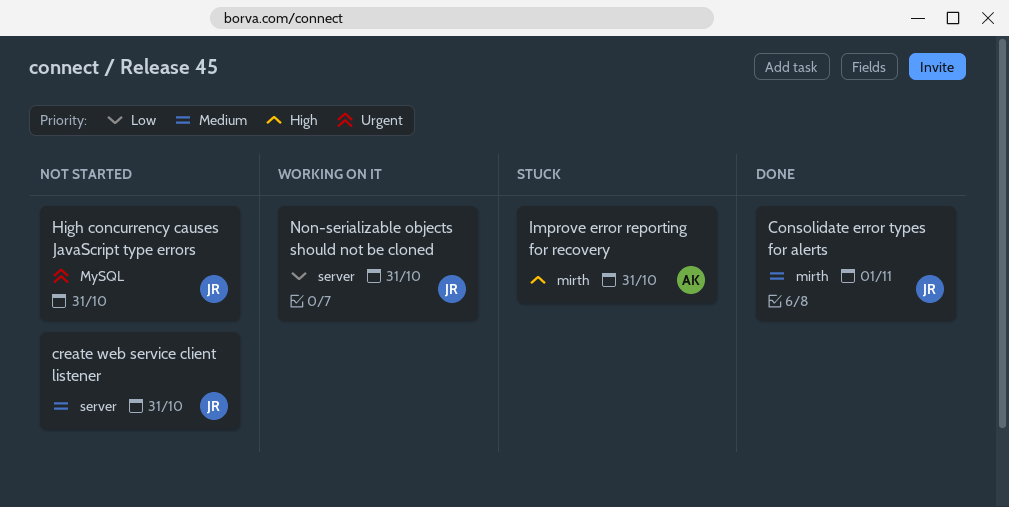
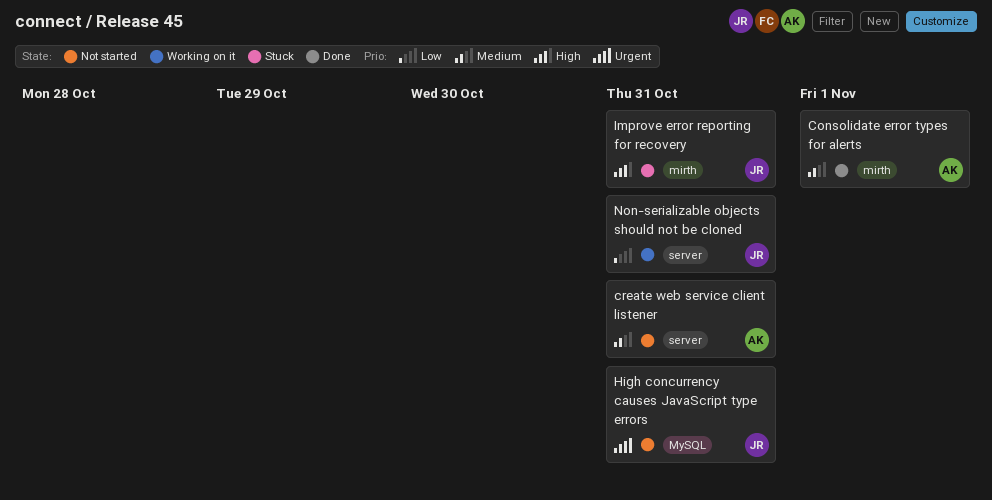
Consolidate error types for alerts, owner: JR -> AK
create web service client listener, owner: JR -> AK
Improve error reporting for recovery, owner: AK -> JR

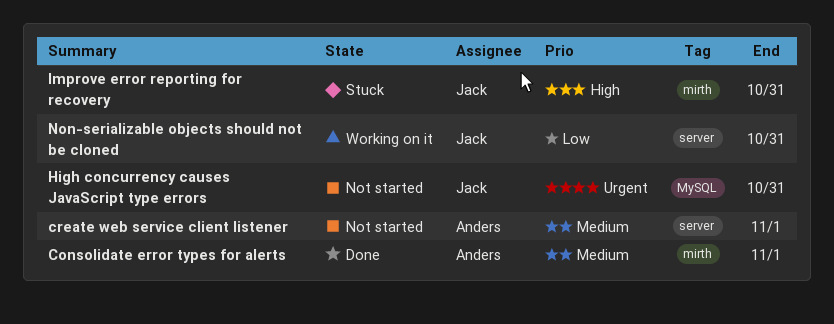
create web service client listener, due: Oct 31 -> Nov 1

